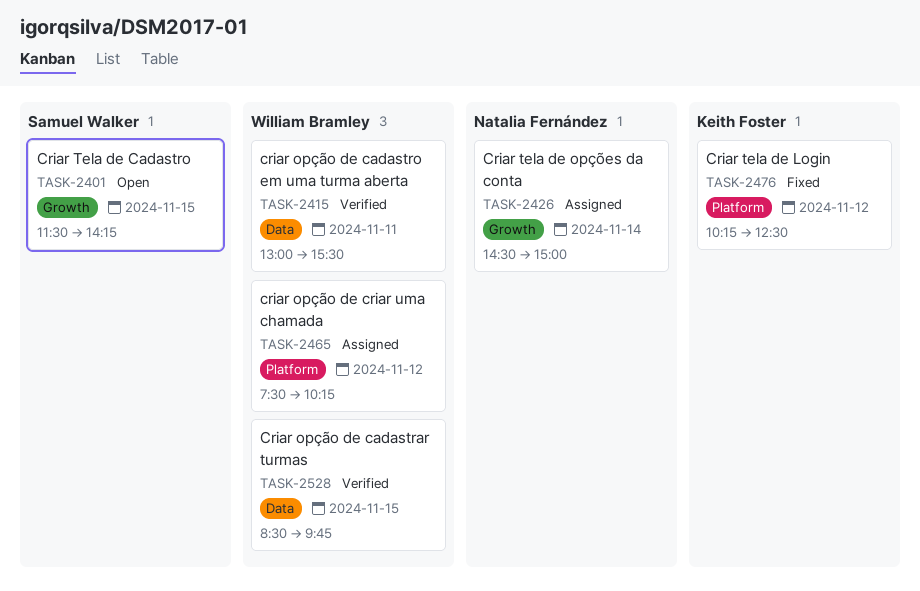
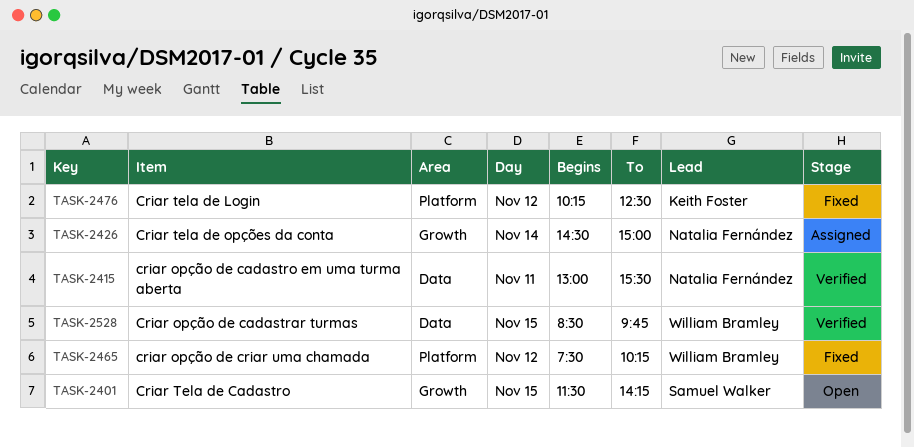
TASK-2415, owner: William Bramley -> Natalia Fernández
TASK-2465, status: Assigned -> Fixed

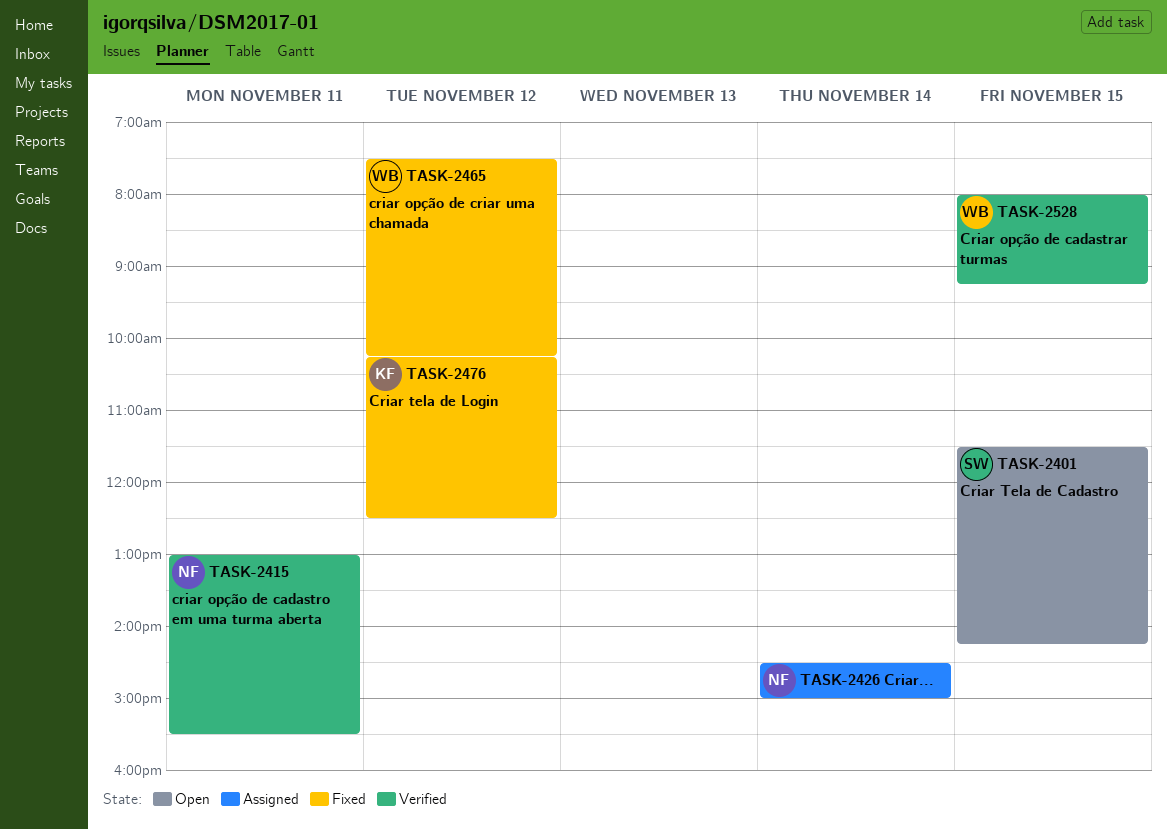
TASK-2528, begins: 08:30 -> 08:00
TASK-2528, ends: 09:45 -> 09:15

